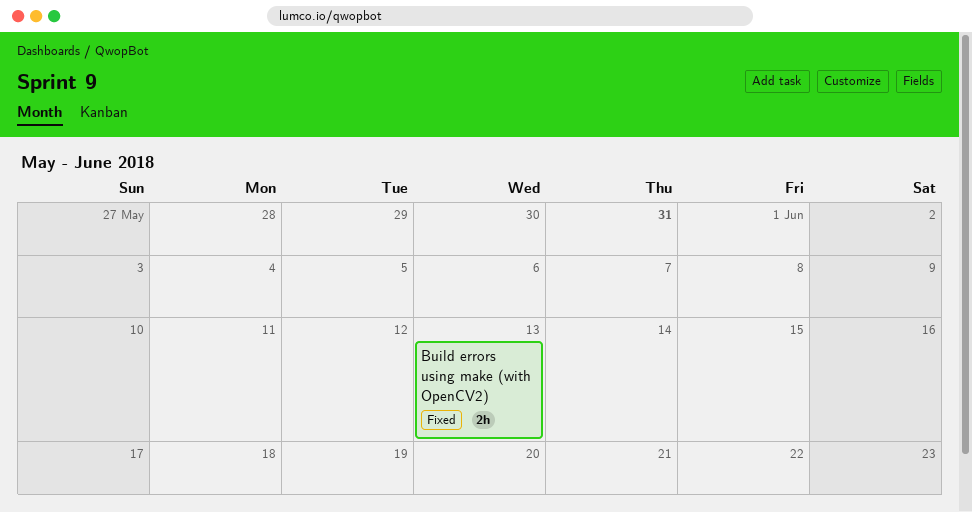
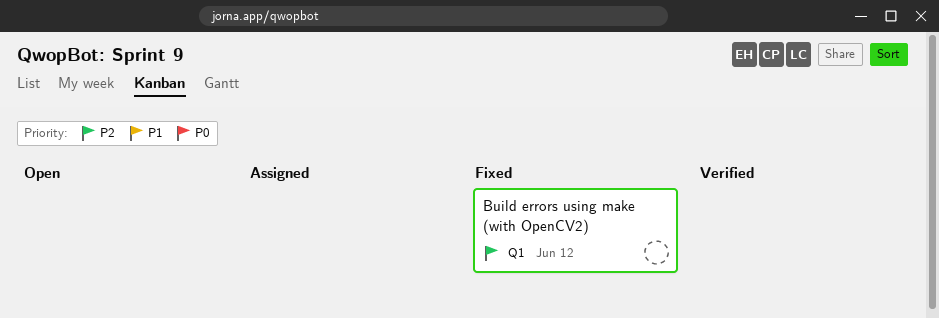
Build errors using make (with OpenCV2), due: Jun 13 -> Jun 12

